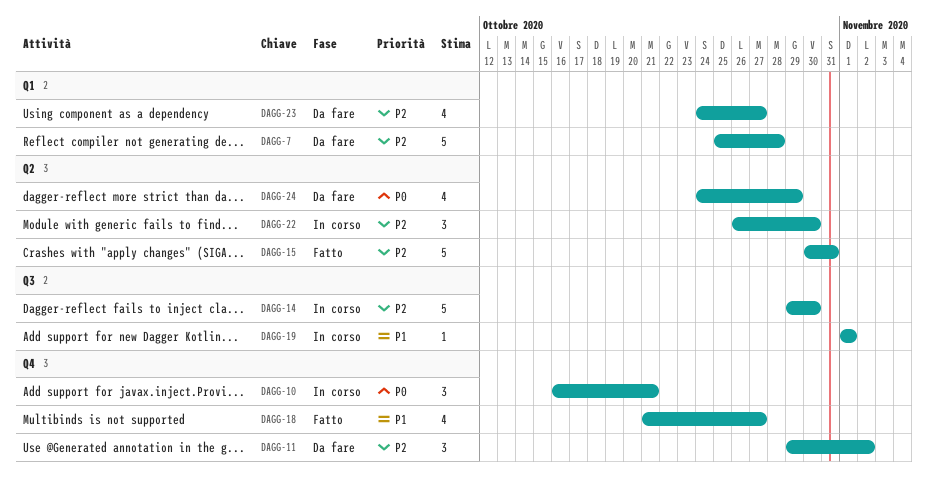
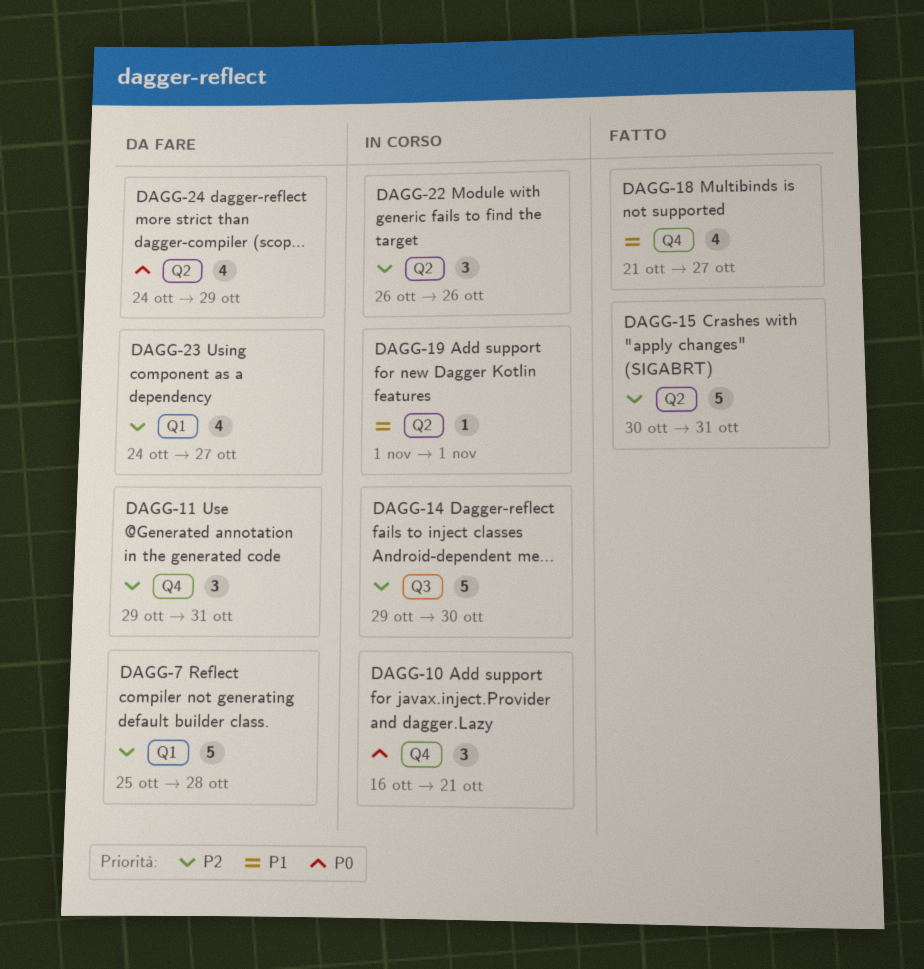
DAGG-11, due: Nov 2 -> Oct 31
DAGG-19, label: Q3 -> Q2
DAGG-22, due: Oct 30 -> Oct 26

